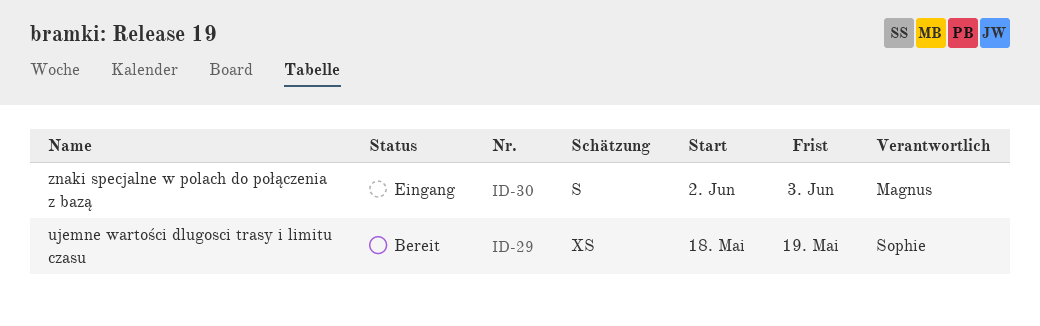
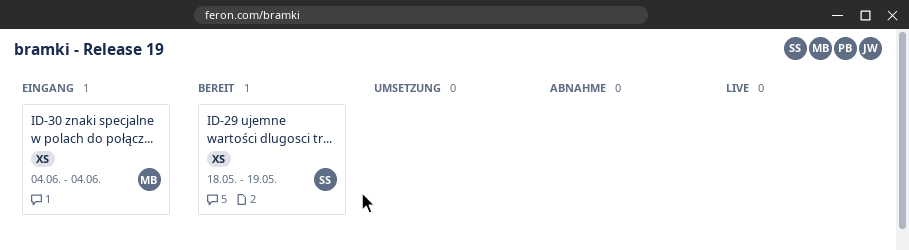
ID-30, estimate: S -> XS
ID-30, start: Jun 2 -> Jun 4
ID-30, due: Jun 3 -> Jun 4

